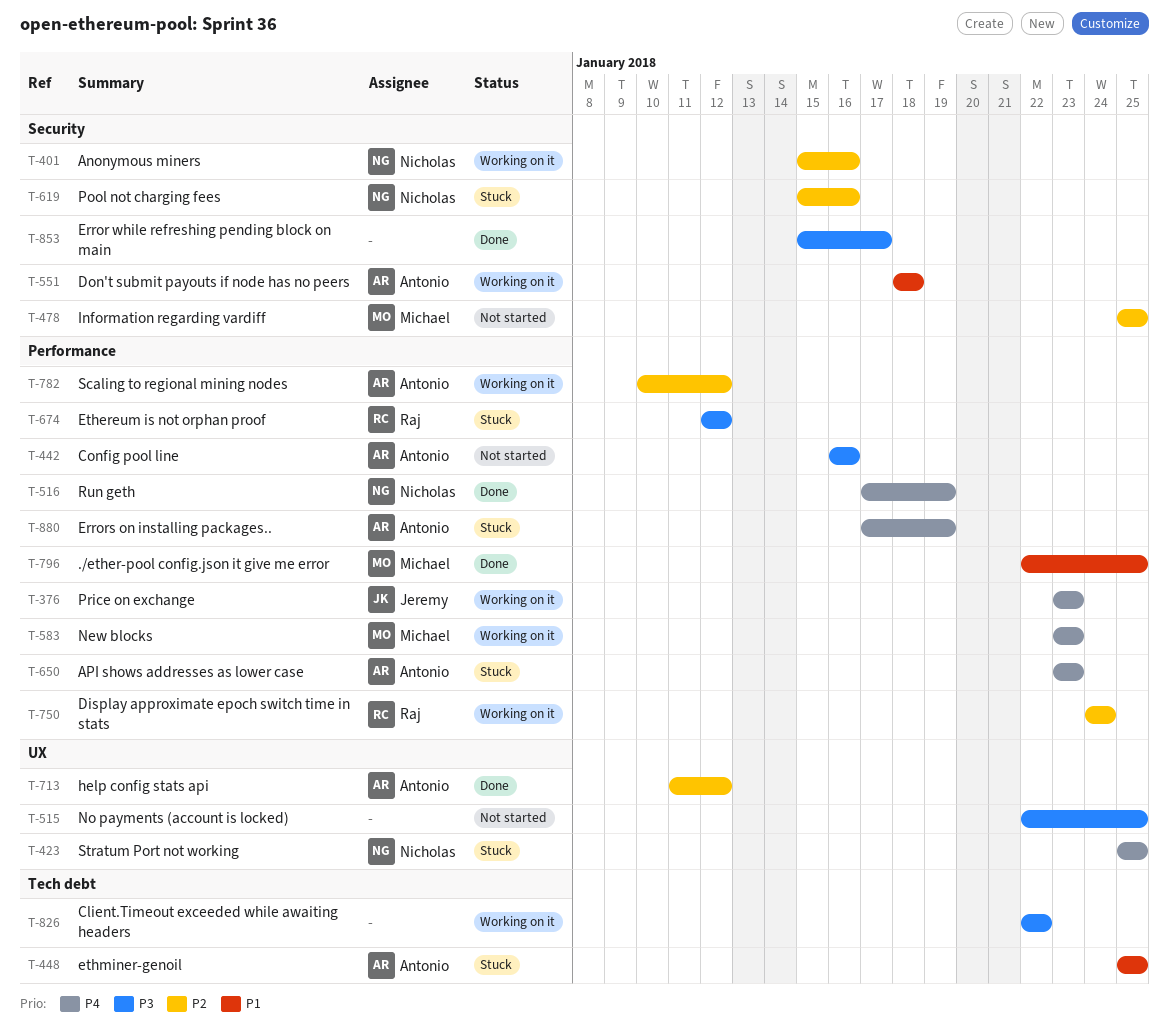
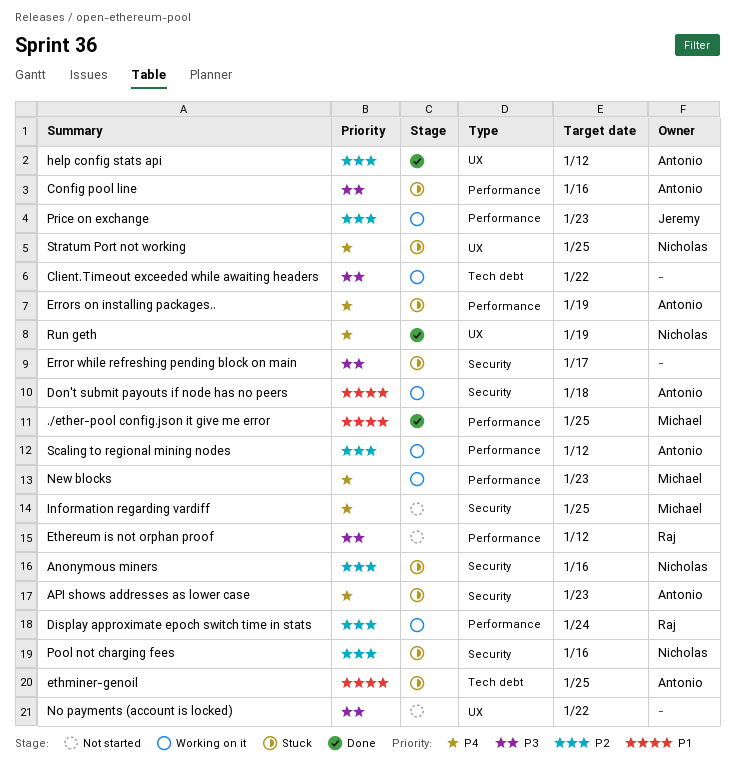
Anonymous miners, status: Working on it -> Stuck
API shows addresses as lower case, label: Performance -> Security
Config pool line, status: Not started -> Stuck
Error while refreshing pending block on main, status: Done -> Stuck
Ethereum is not orphan proof, status: Stuck -> Not started
Information regarding vardiff, priority: P2 -> P4
No payments (account is locked), due: Jan 25 -> Jan 22
Price on exchange, priority: P4 -> P2
Run geth, label: Performance -> UX

